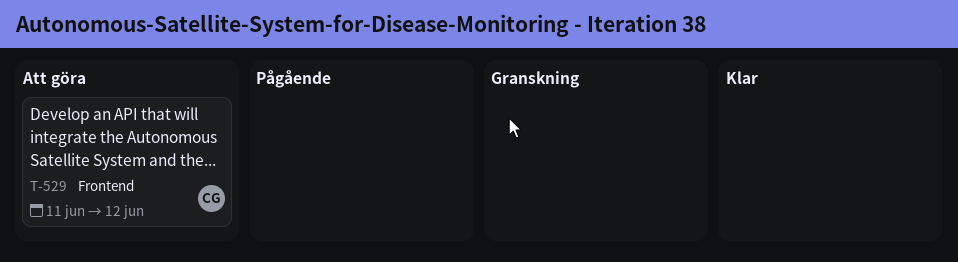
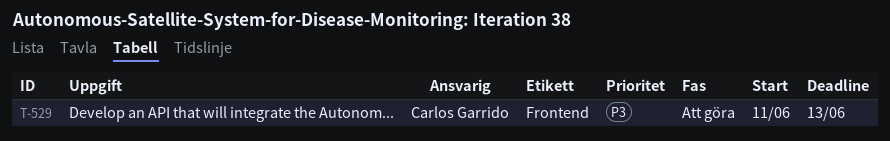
T-529, due: Jun 12 -> Jun 13

